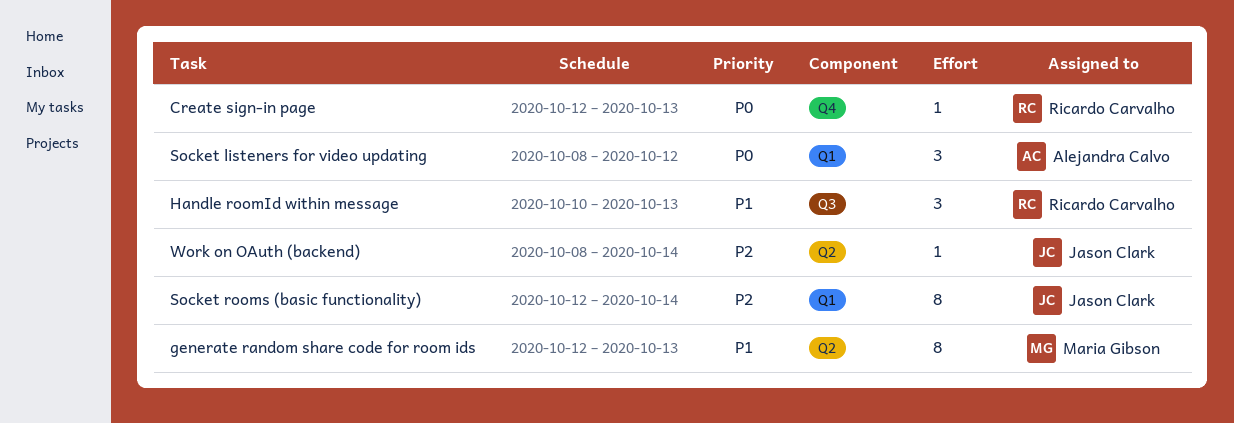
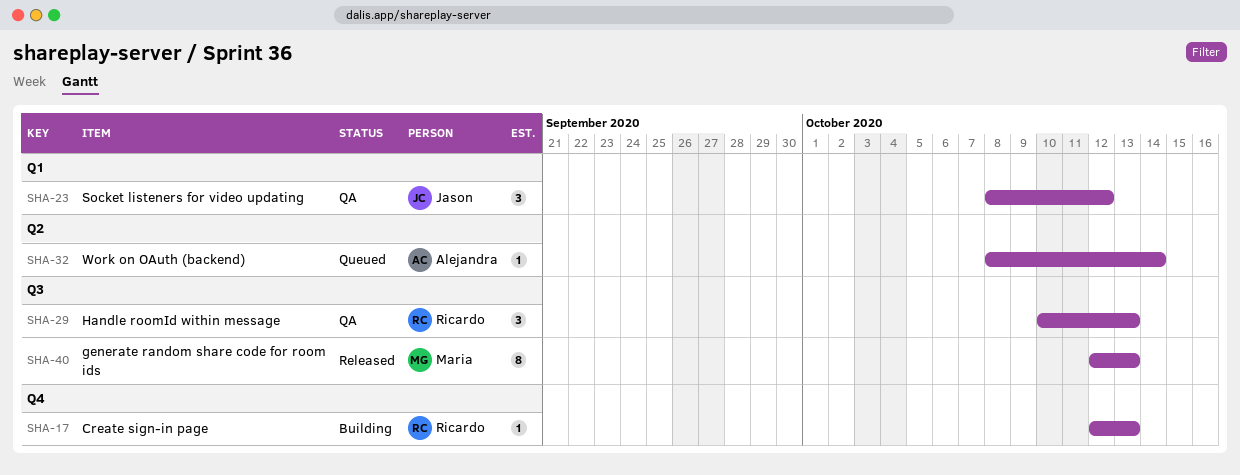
generate random share code for room ids, label: Q2 -> Q3
Socket listeners for video updating, owner: Alejandra Calvo -> Jason Clark
Socket rooms (basic functionality): present -> none
Work on OAuth (backend), owner: Jason Clark -> Alejandra Calvo

